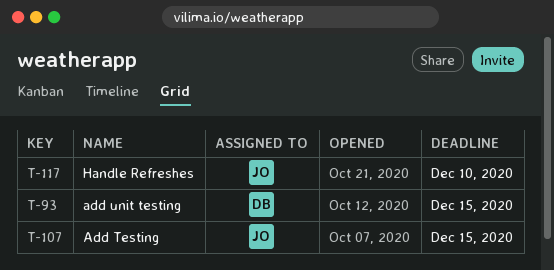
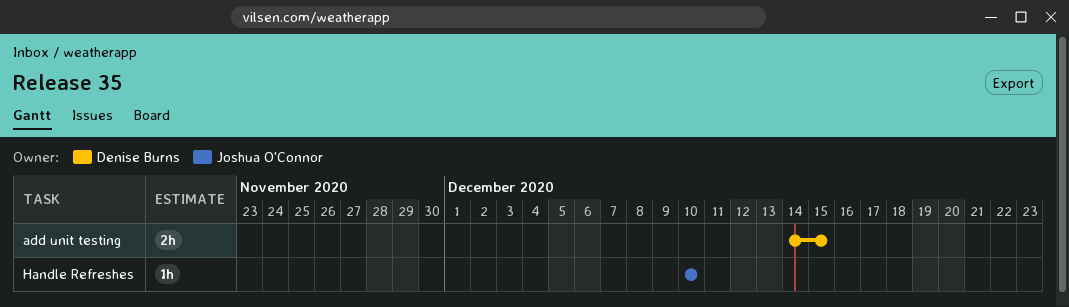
Add Testing: present -> none

